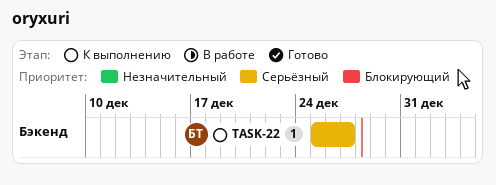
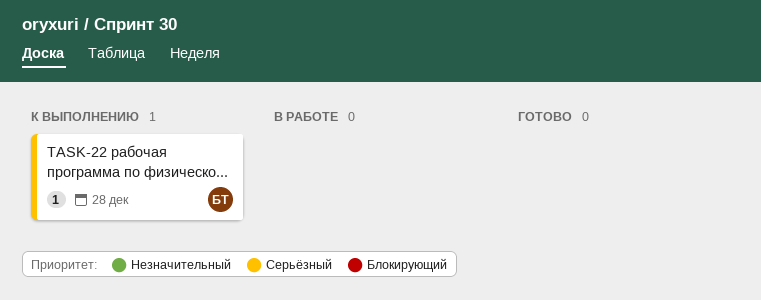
TASK-22, due: Dec 27 -> Dec 28

